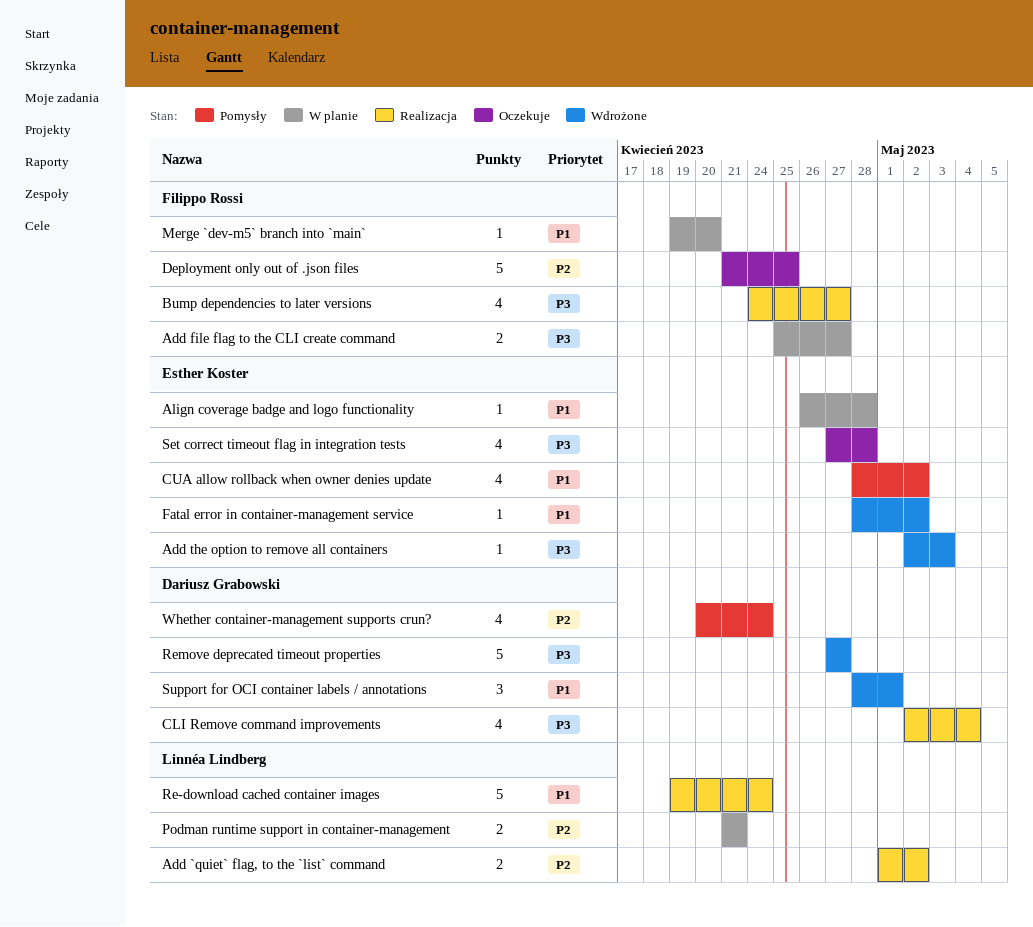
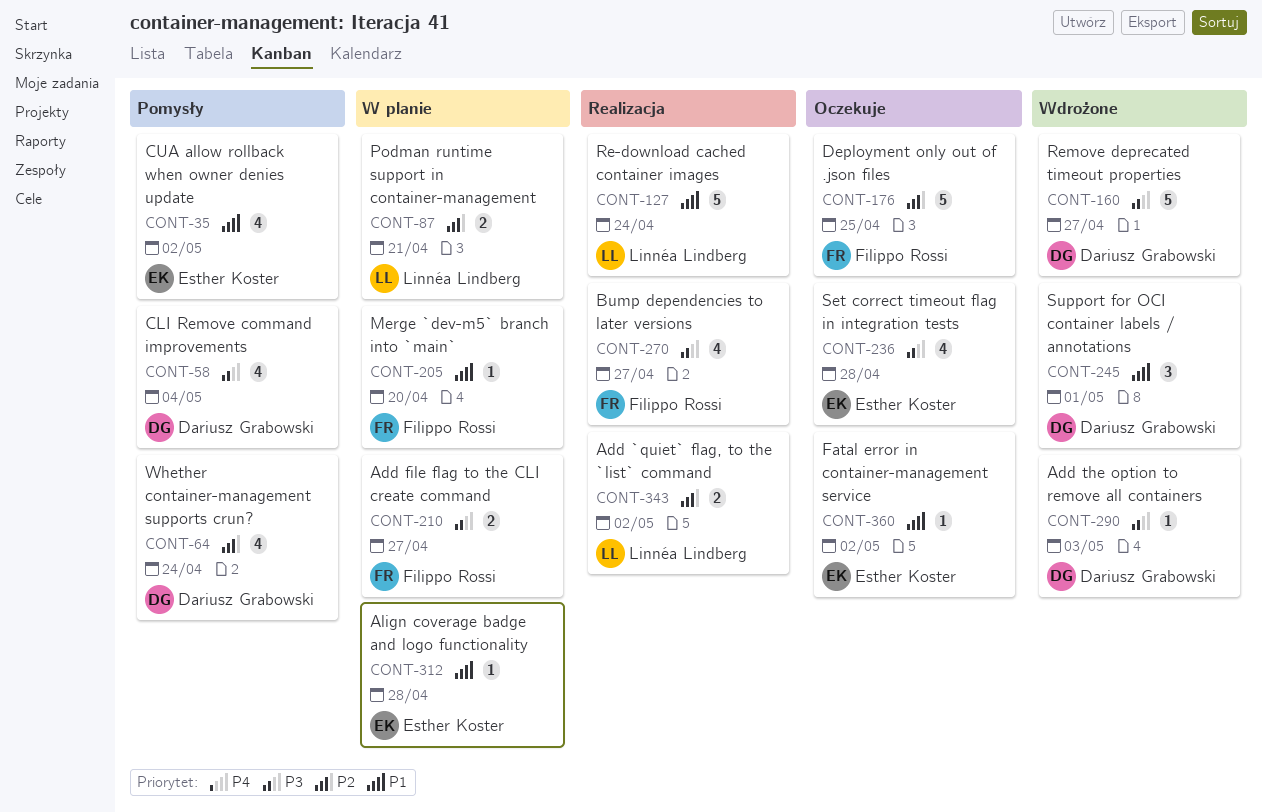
Add the option to remove all containers, owner: Esther Koster -> Dariusz Grabowski
CLI Remove command improvements, status: Realizacja -> Pomysły
Fatal error in container-management service, status: Wdrożone -> Oczekuje

